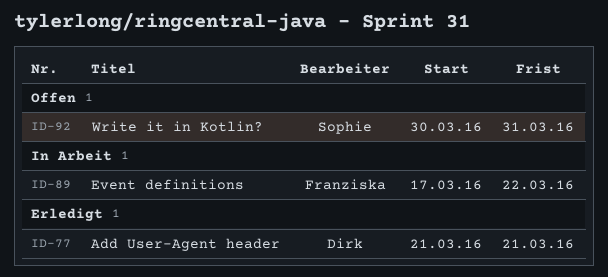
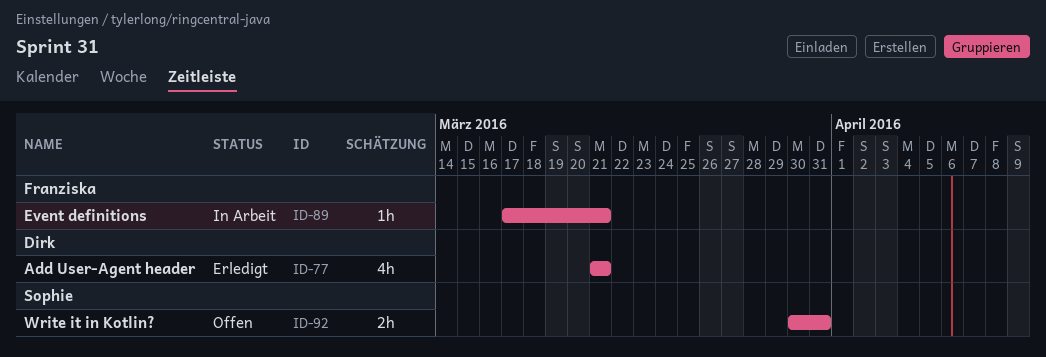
ID-89, due: Mar 22 -> Mar 21

